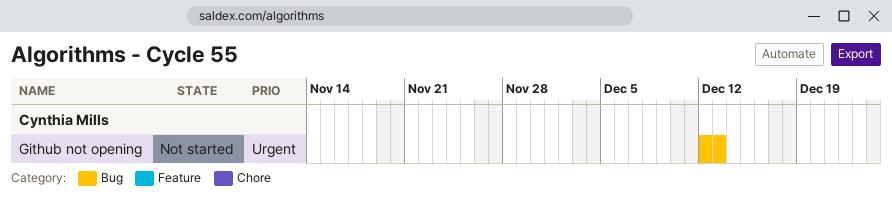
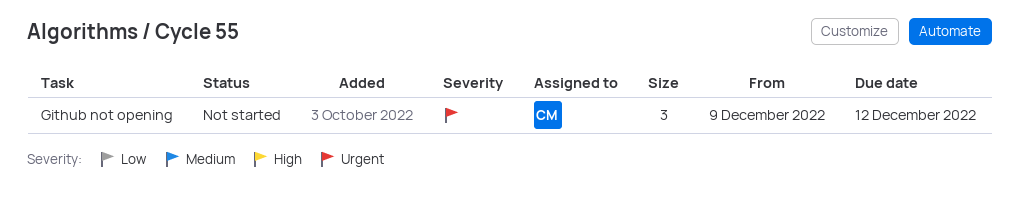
Github not opening, start: Dec 12 -> Dec 9
Github not opening, due: Dec 13 -> Dec 12

